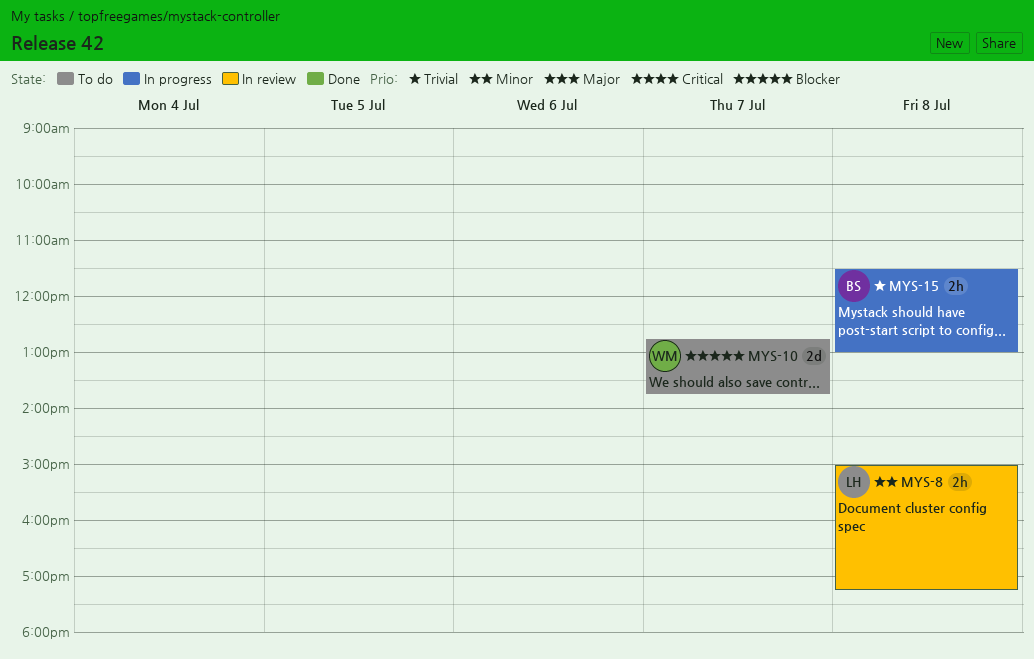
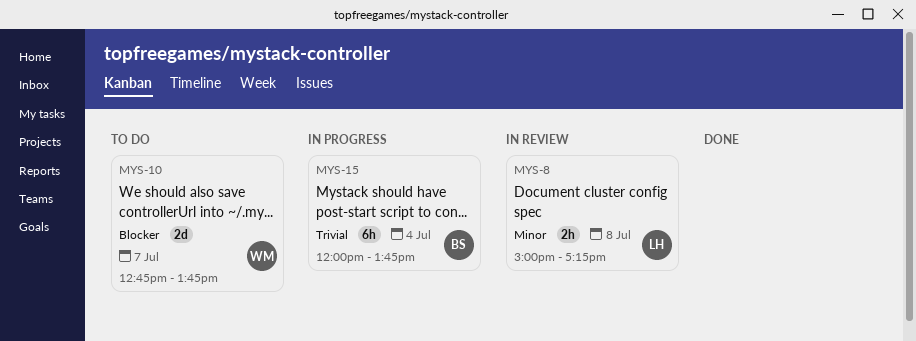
MYS-15, estimate: 2h -> 6h
MYS-15, day: Jul 8 -> Jul 4
MYS-15, begins: 11:30 -> 12:00
MYS-15, ends: 13:00 -> 13:45

